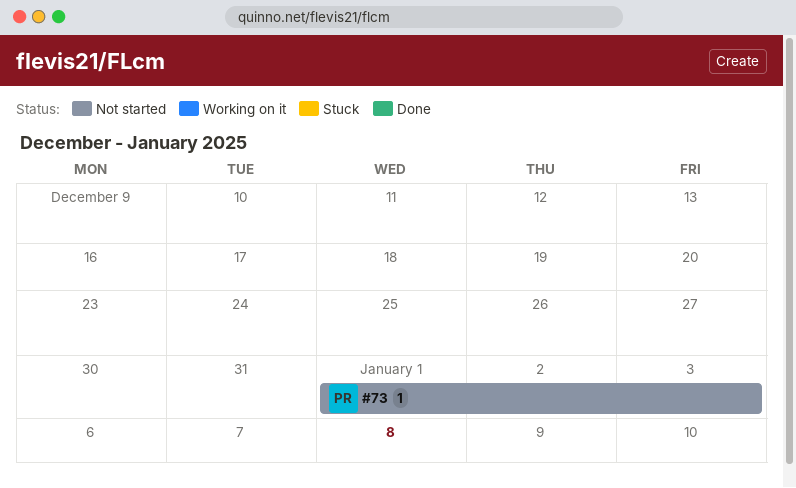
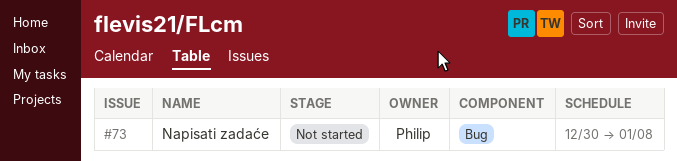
#73, start: Jan 1 -> Dec 30
#73, due: Jan 3 -> Jan 8

